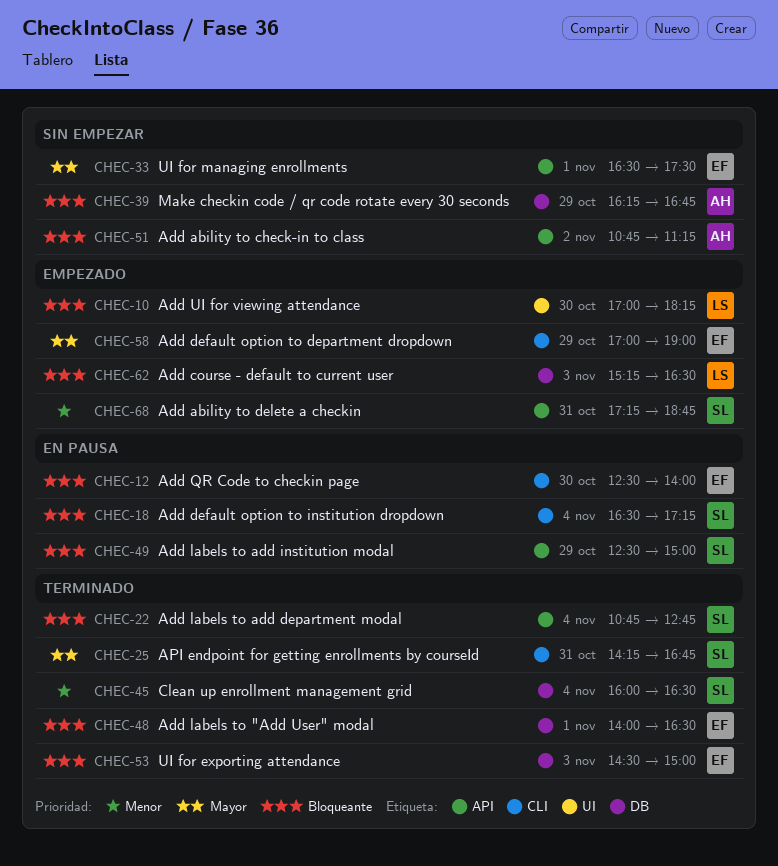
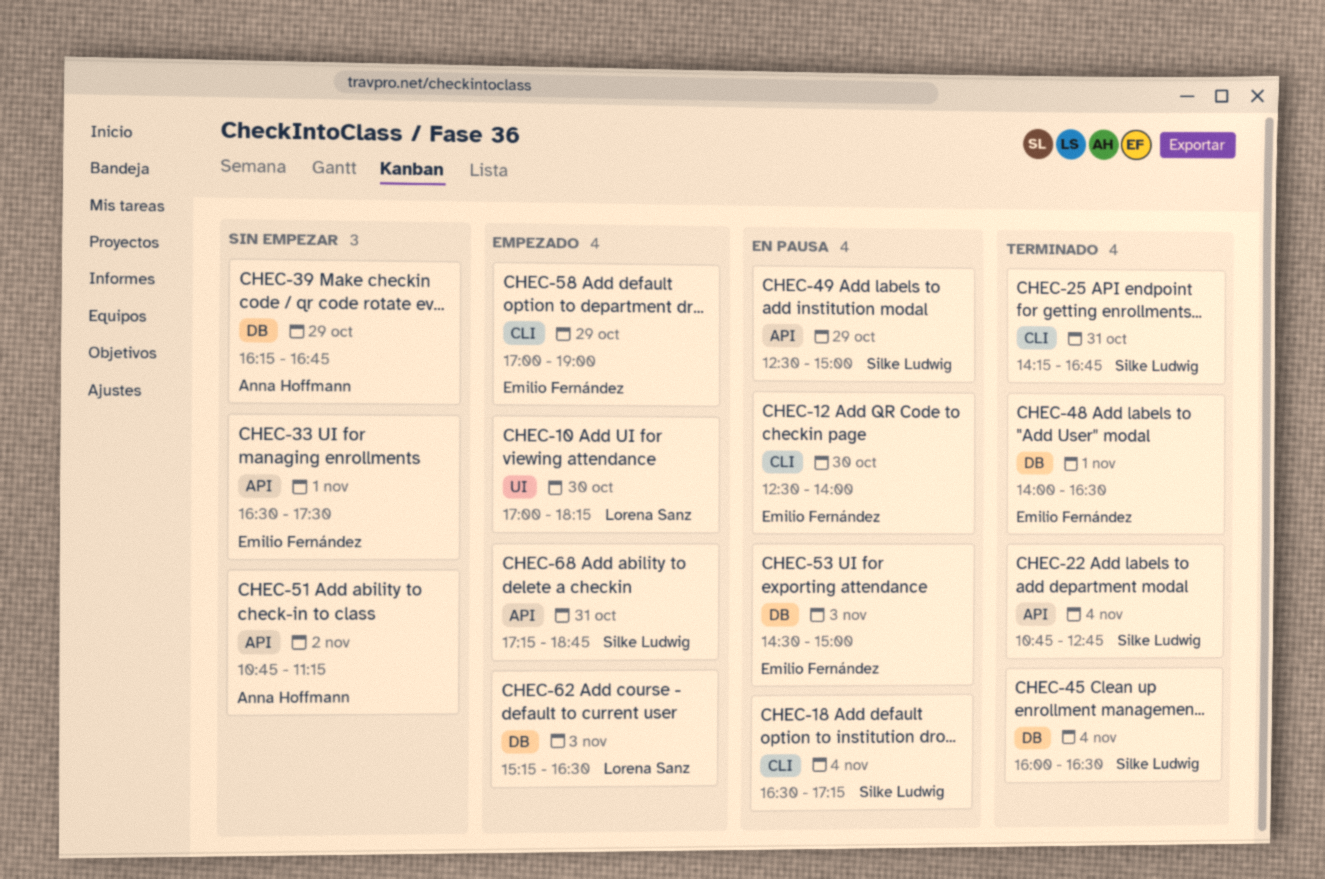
CHEC-53, status: Terminado -> En pausa

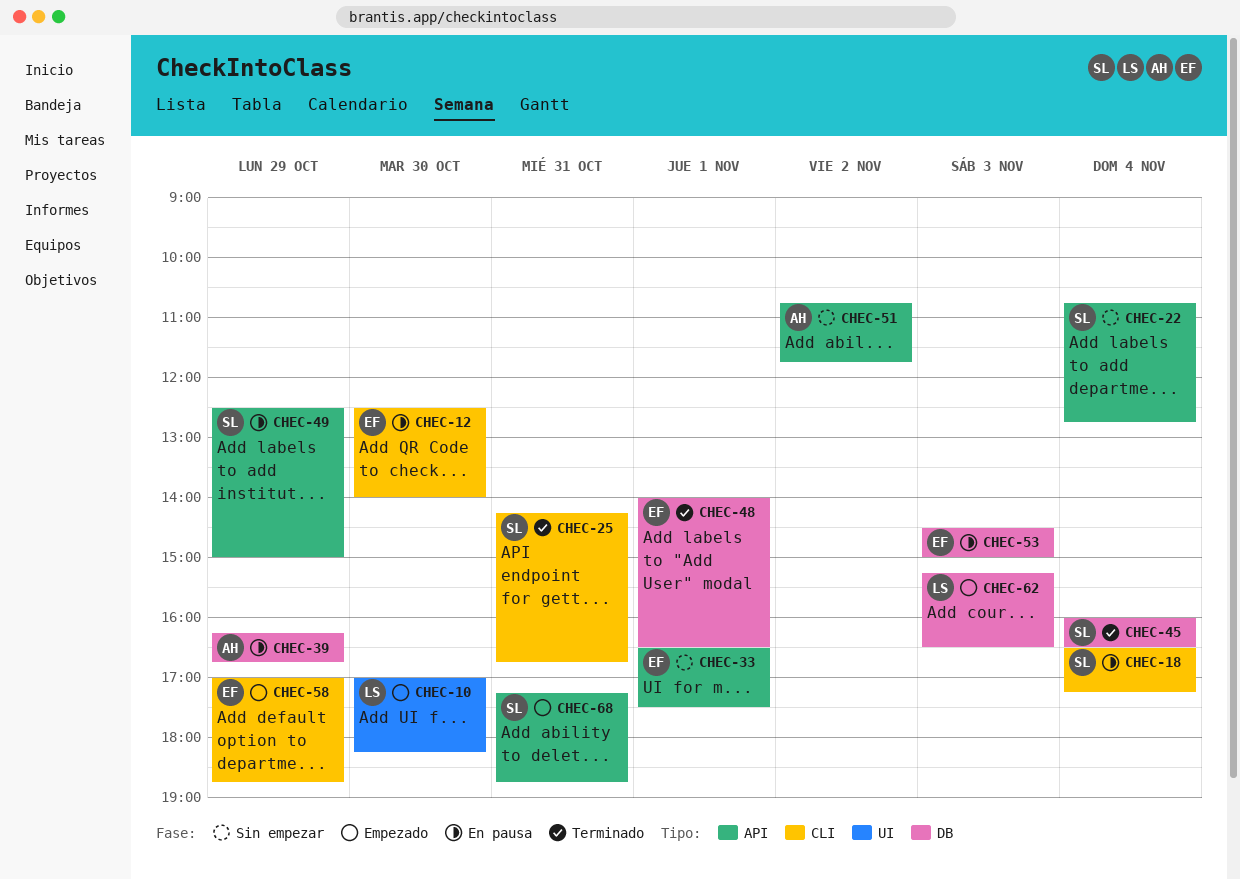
CHEC-22, status: Terminado -> Sin empezar
CHEC-39, status: Sin empezar -> En pausa
CHEC-51, ends: 11:15 -> 11:45
CHEC-58, ends: 19:00 -> 18:45

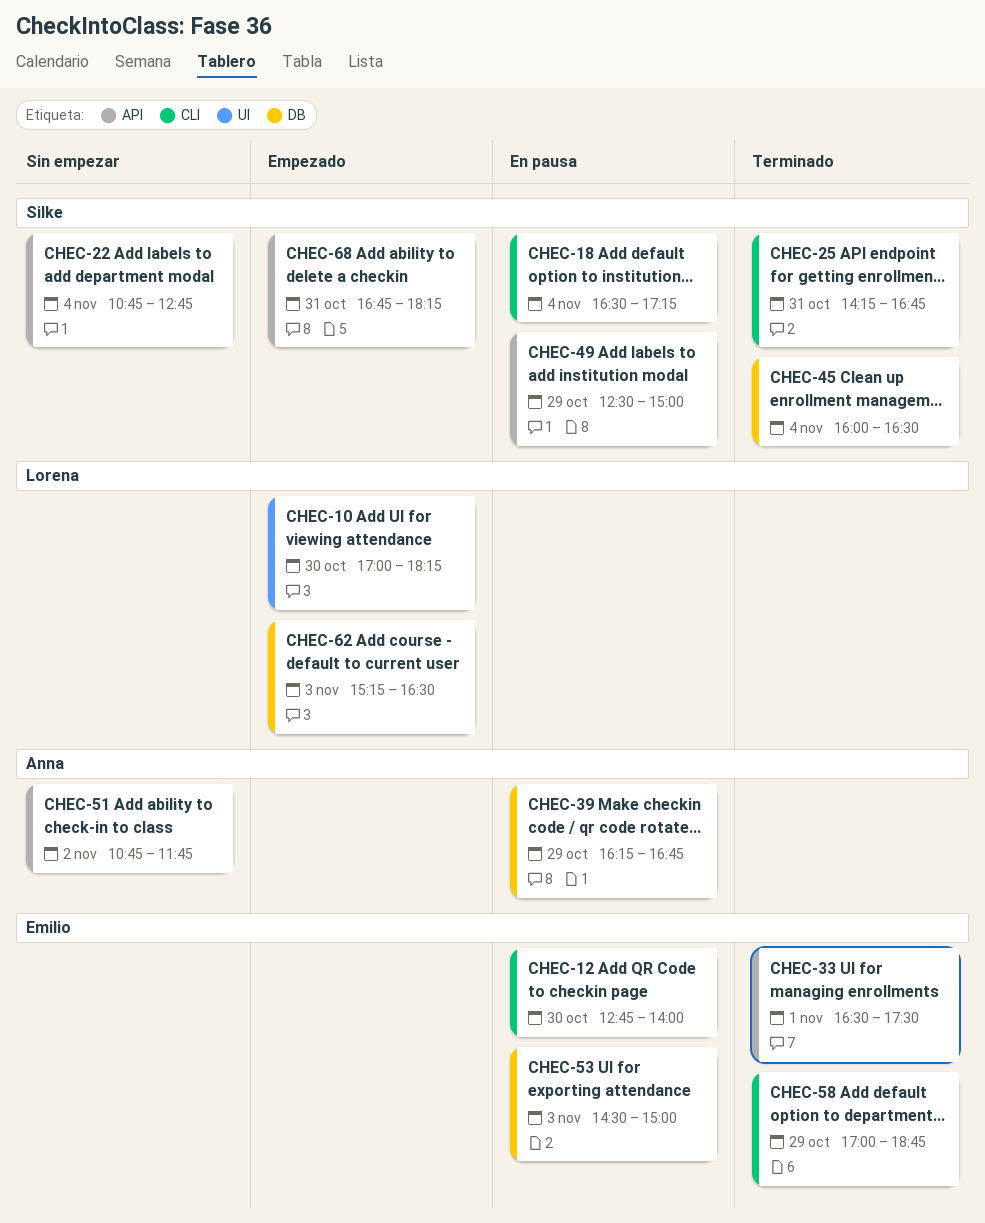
CHEC-12, begins: 12:30 -> 12:45
CHEC-33, status: Sin empezar -> Terminado
CHEC-48: present -> none
CHEC-58, status: Empezado -> Terminado
CHEC-68, begins: 17:15 -> 16:45
CHEC-68, ends: 18:45 -> 18:15

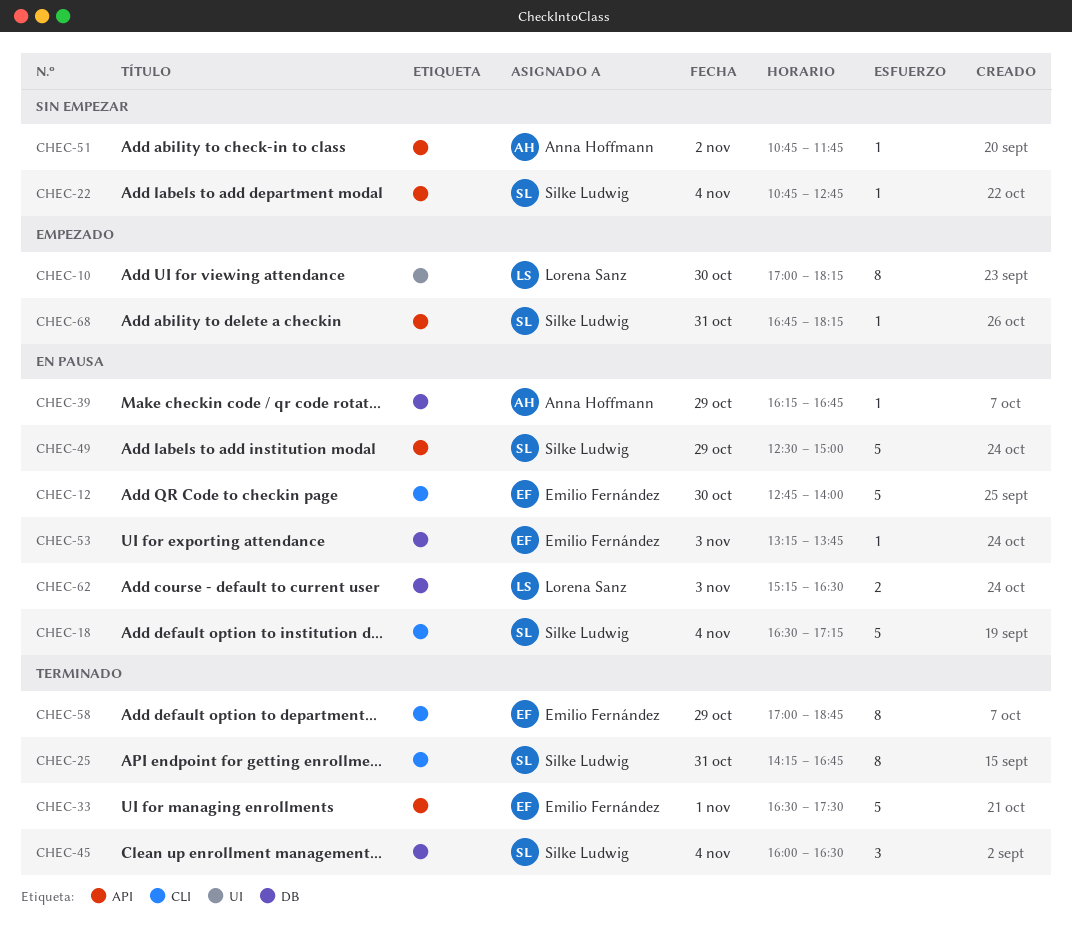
CHEC-53, begins: 14:30 -> 13:15
CHEC-53, ends: 15:00 -> 13:45
CHEC-62, status: Empezado -> En pausa

